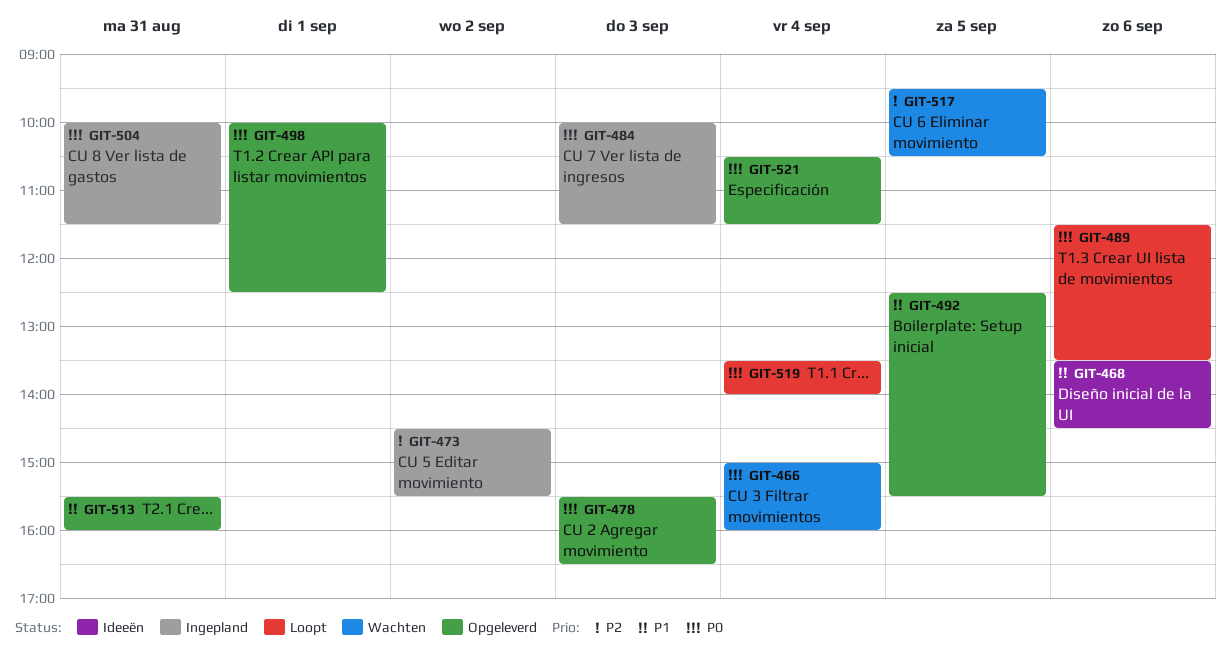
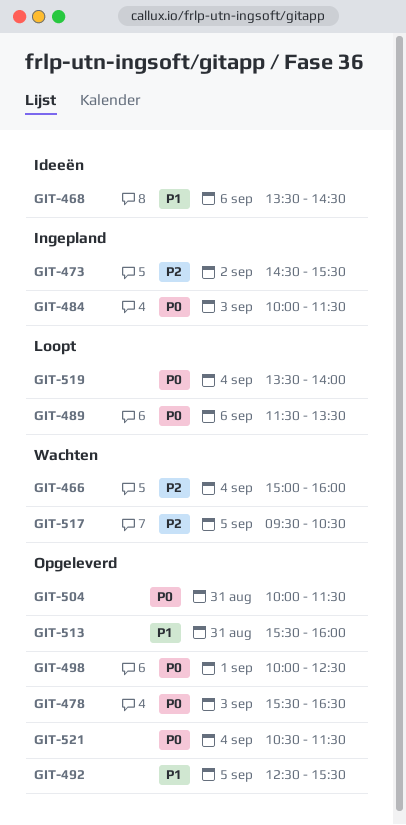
GIT-466, priority: P0 -> P2
GIT-504, status: Ingepland -> Opgeleverd

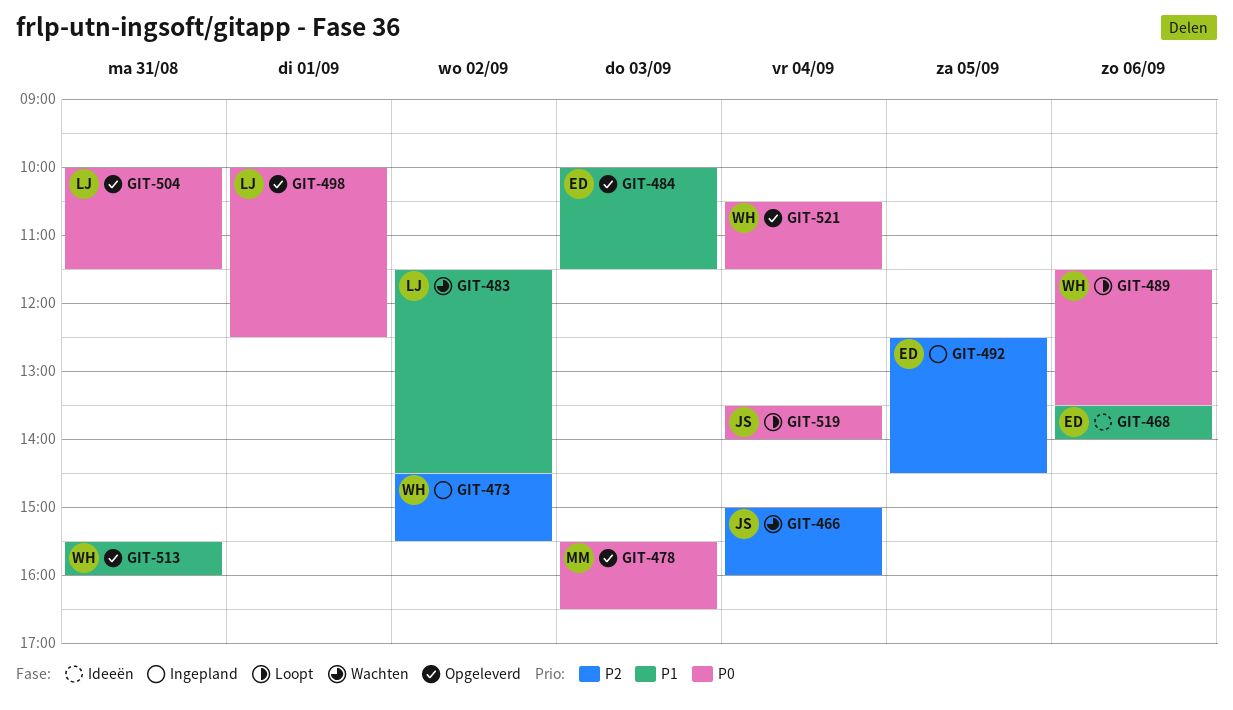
GIT-468, ends: 14:30 -> 14:00
GIT-483: none -> present
GIT-484, status: Ingepland -> Opgeleverd
GIT-484, priority: P0 -> P1
GIT-492, status: Opgeleverd -> Ingepland
GIT-492, priority: P1 -> P2
GIT-492, ends: 15:30 -> 14:30
GIT-517: present -> none

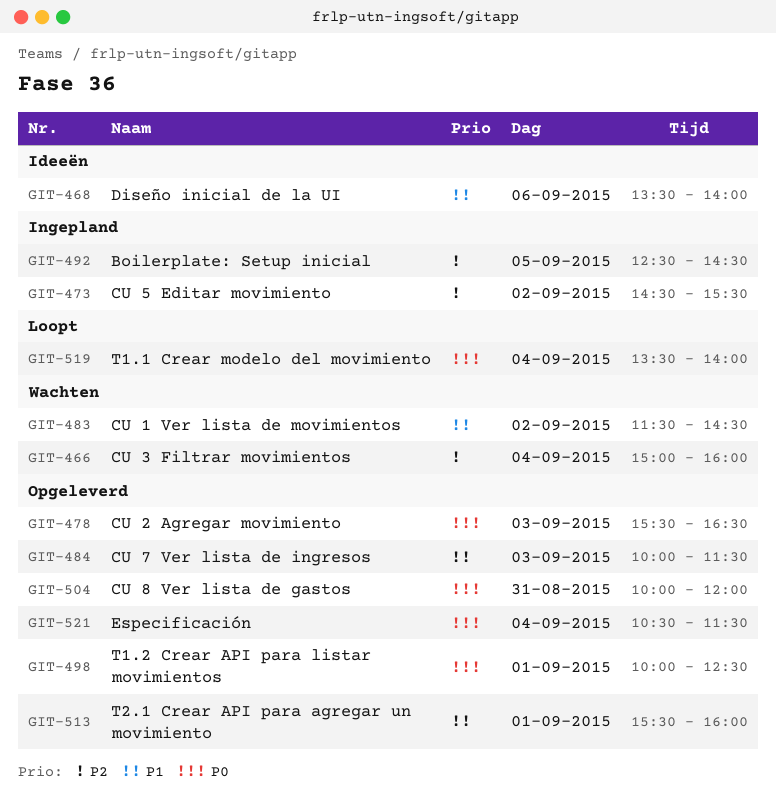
GIT-489: present -> none
GIT-504, ends: 11:30 -> 12:00
GIT-513, day: Aug 31 -> Sep 1

